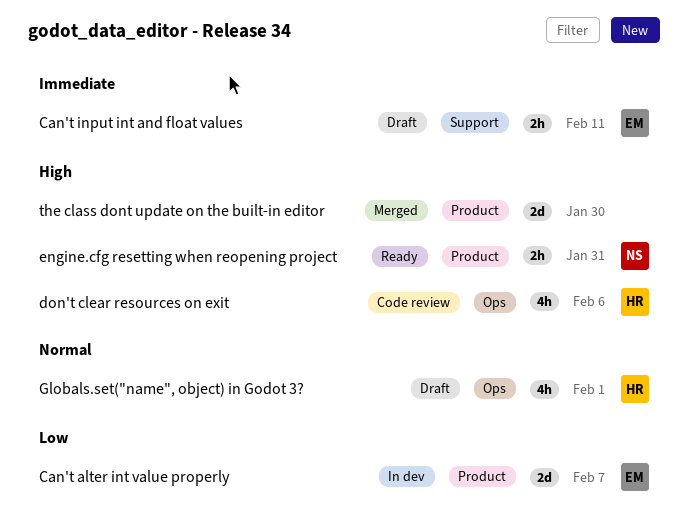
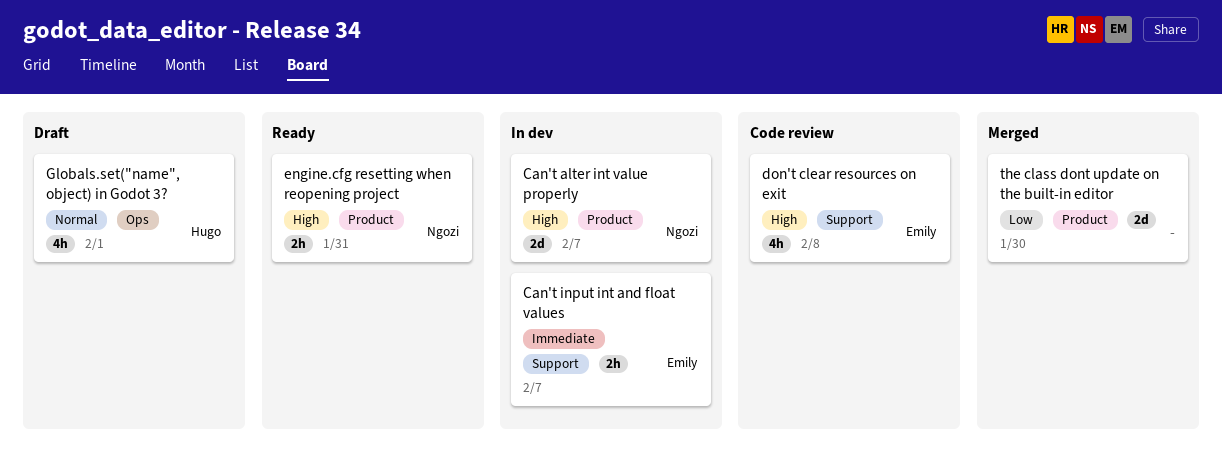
Can't alter int value properly, owner: Emily -> Ngozi
Can't alter int value properly, priority: Low -> High
Can't input int and float values, status: Draft -> In dev
Can't input int and float values, due: Feb 11 -> Feb 7
don't clear resources on exit, owner: Hugo -> Emily
don't clear resources on exit, label: Ops -> Support
don't clear resources on exit, due: Feb 6 -> Feb 8
the class dont update on the built-in editor, priority: High -> Low

